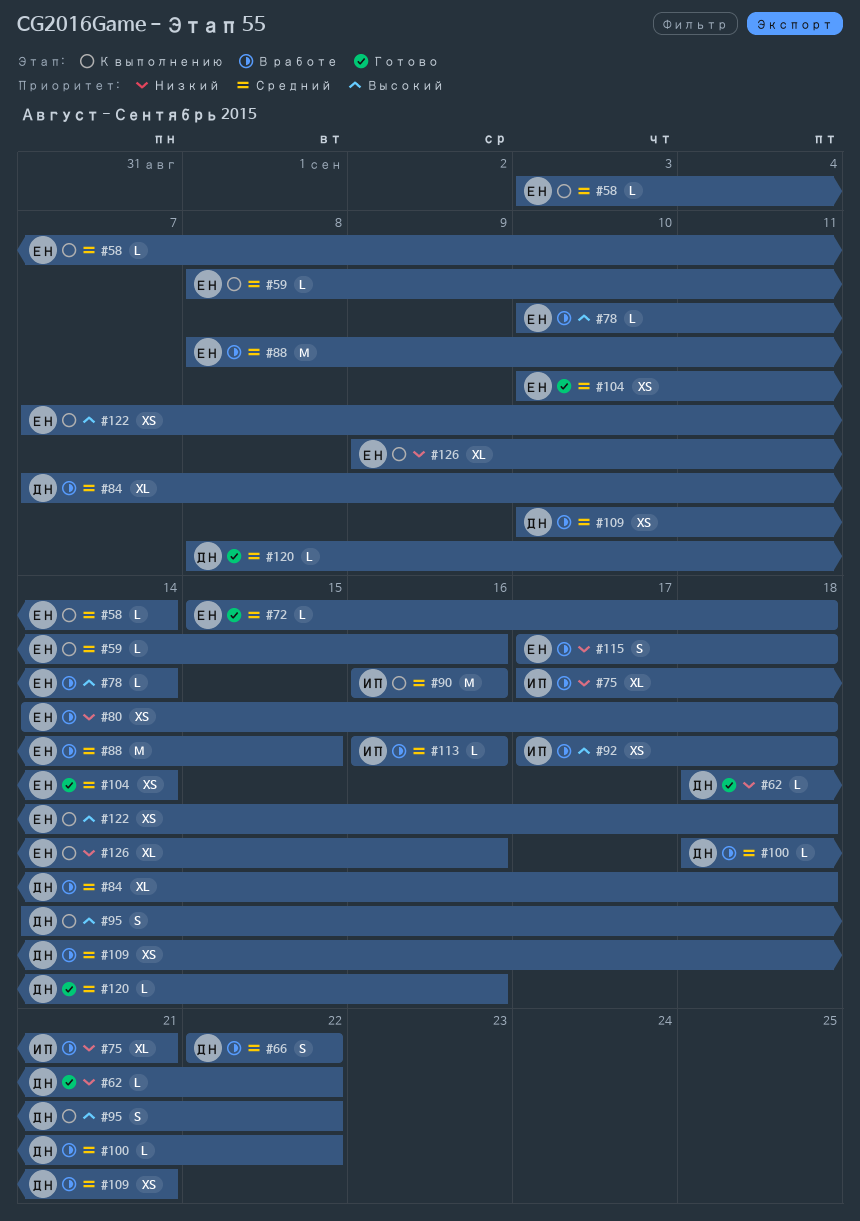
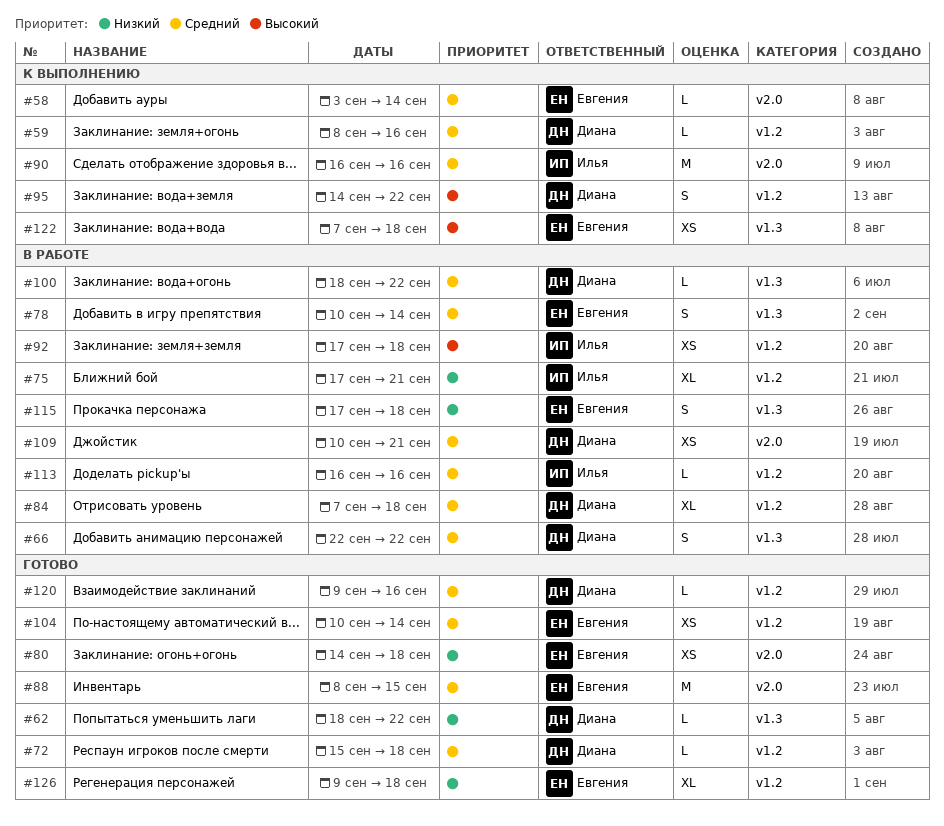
#59, owner: Евгения -> Диана
#72, owner: Евгения -> Диана
#78, priority: Высокий -> Средний
#78, estimate: L -> S
#80, status: В работе -> Готово
#88, status: В работе -> Готово
#120, start: Sep 8 -> Sep 9
#126, status: К выполнению -> Готово
#126, due: Sep 16 -> Sep 18

